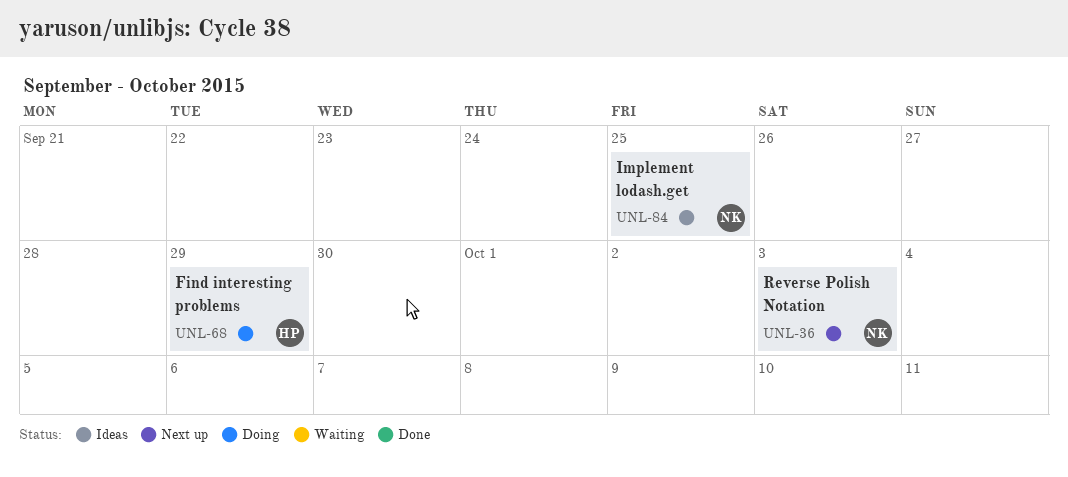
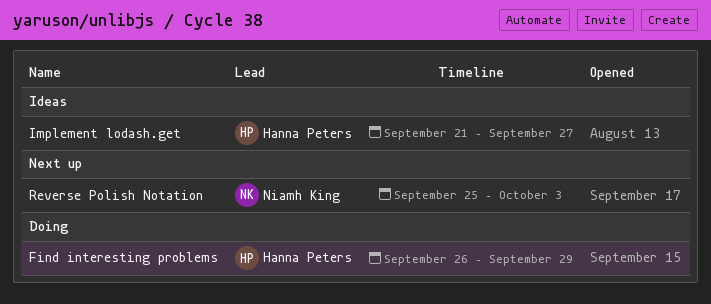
Implement lodash.get, owner: Niamh King -> Hanna Peters
Implement lodash.get, due: Sep 25 -> Sep 27

